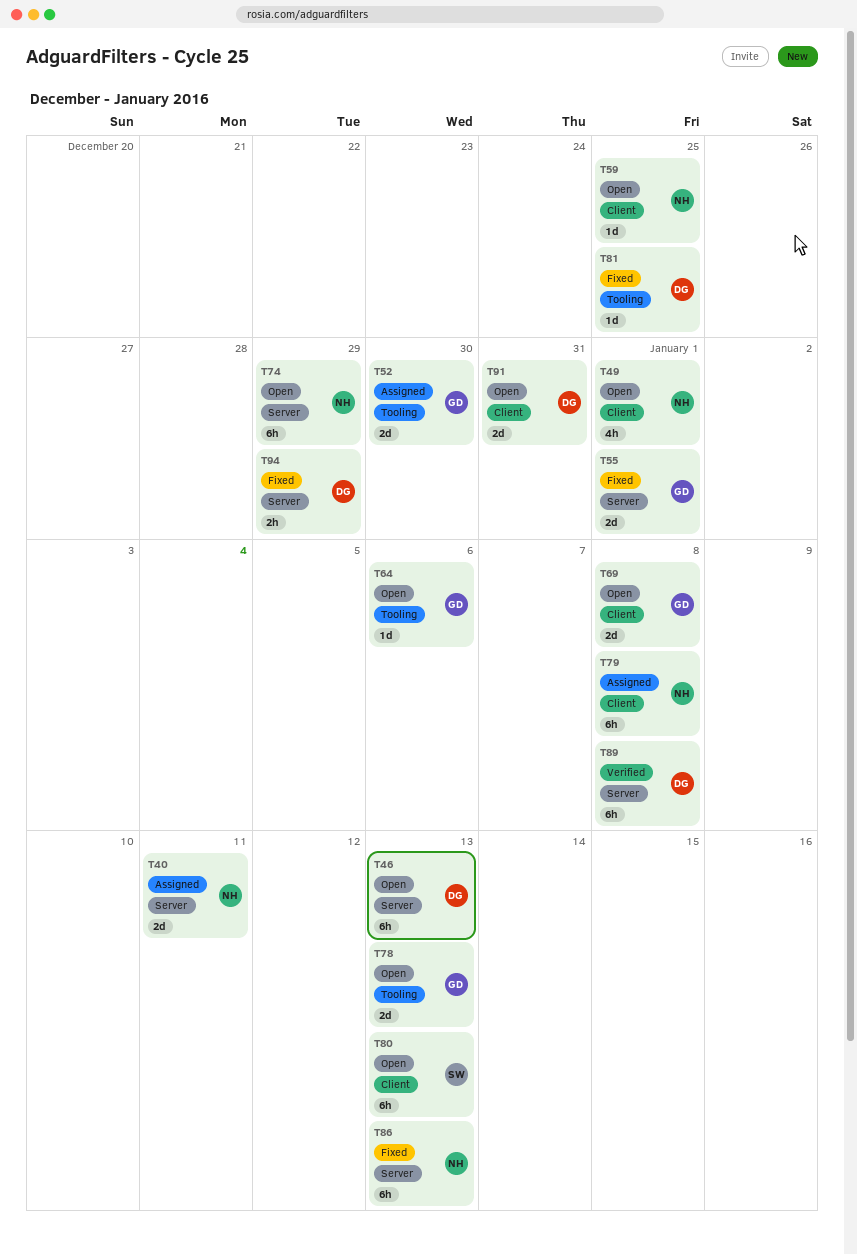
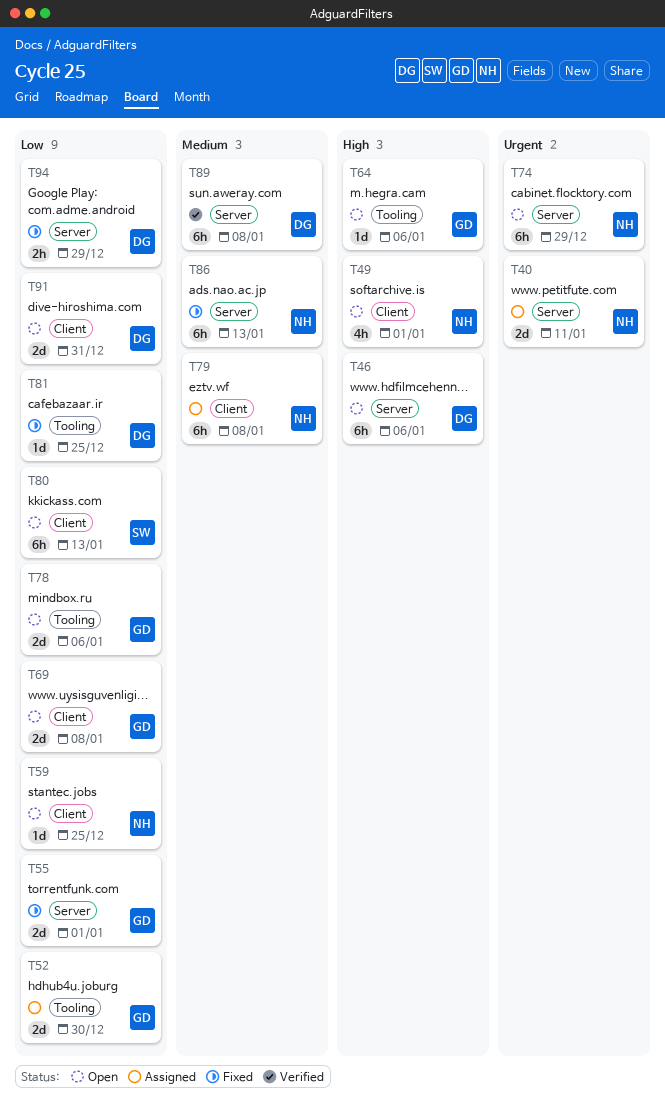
T46, due: Jan 13 -> Jan 6
T78, due: Jan 13 -> Jan 6

